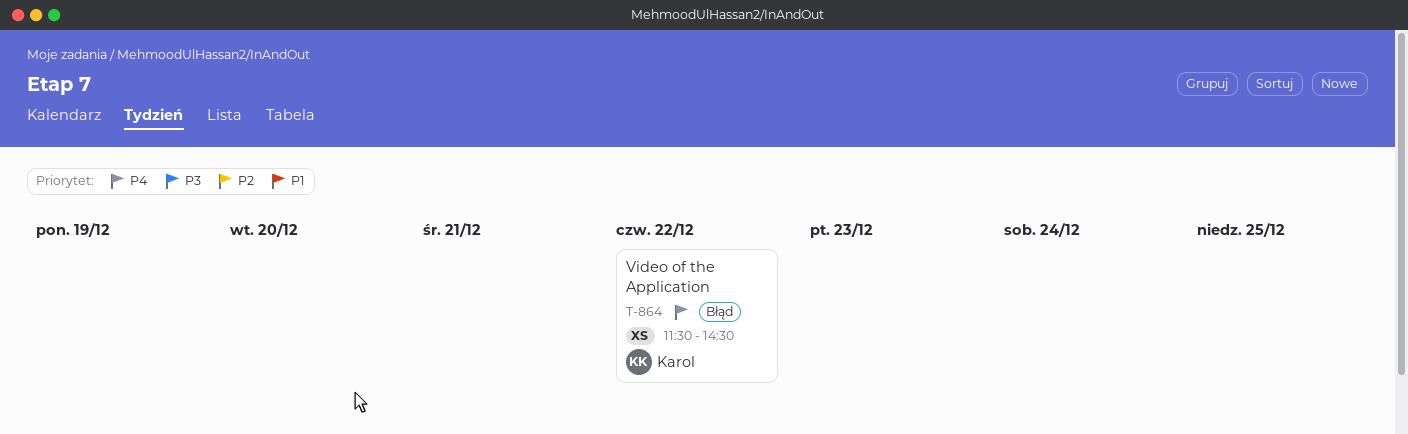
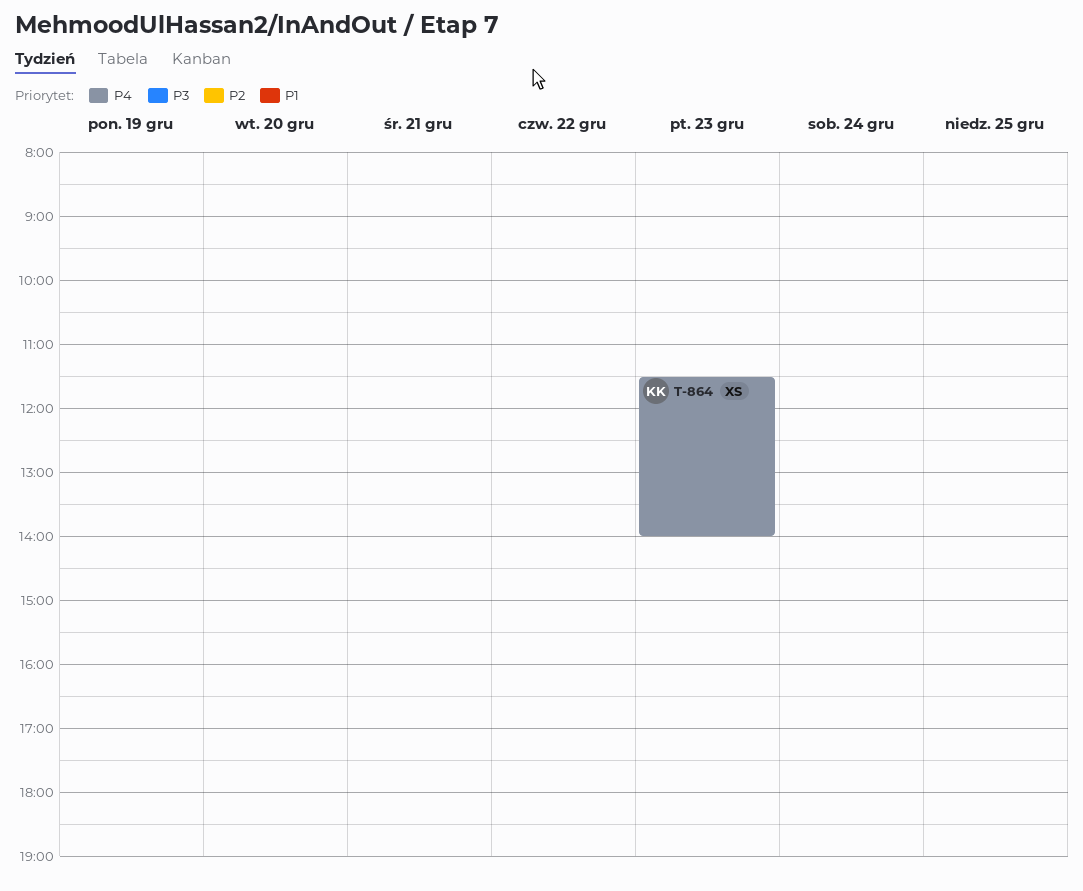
T-864, day: Dec 22 -> Dec 23
T-864, ends: 14:30 -> 14:00

